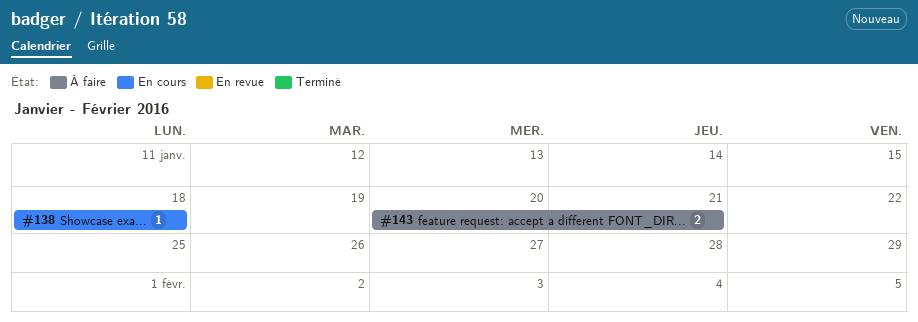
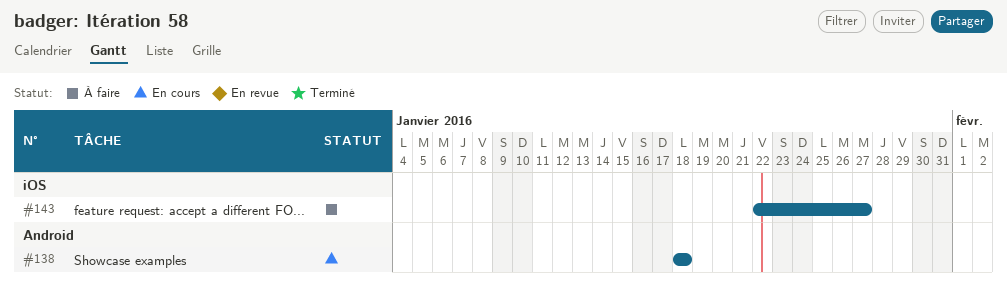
#143, start: Jan 20 -> Jan 22
#143, due: Jan 21 -> Jan 27

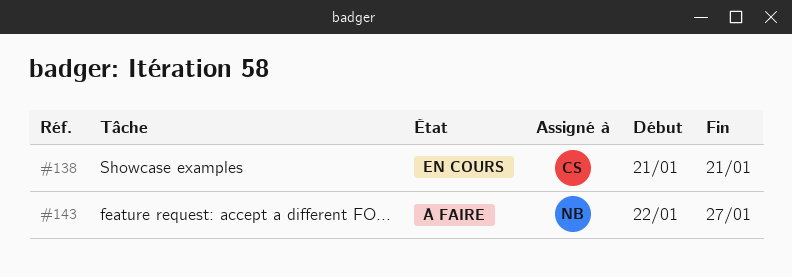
#138, start: Jan 18 -> Jan 21
#138, due: Jan 18 -> Jan 21

